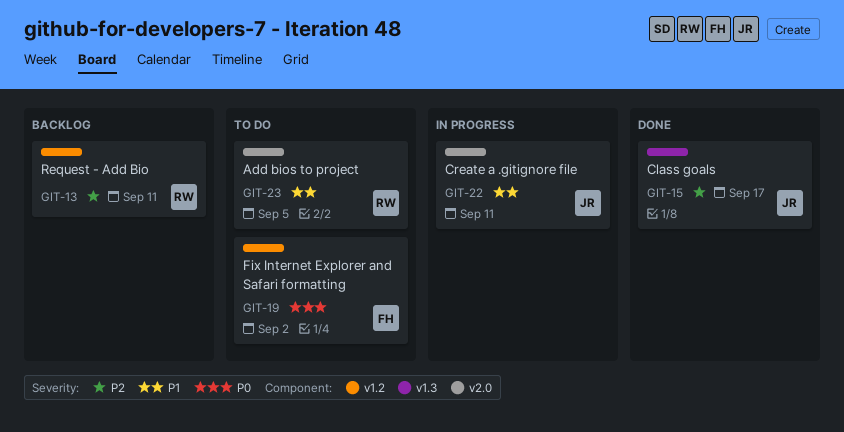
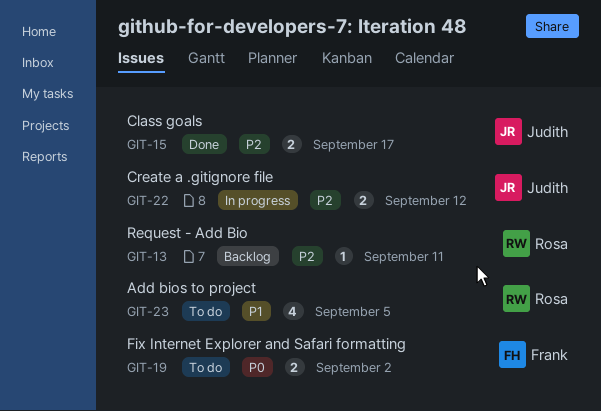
GIT-22, priority: P1 -> P2
GIT-22, due: Sep 11 -> Sep 12

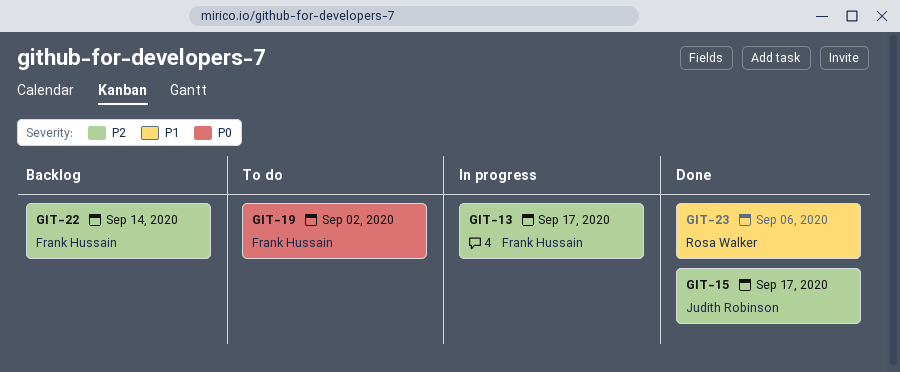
GIT-13, status: Backlog -> In progress
GIT-13, owner: Rosa Walker -> Frank Hussain
GIT-13, due: Sep 11 -> Sep 17
GIT-22, status: In progress -> Backlog
GIT-22, owner: Judith Robinson -> Frank Hussain
GIT-22, due: Sep 12 -> Sep 14
GIT-23, status: To do -> Done
GIT-23, due: Sep 5 -> Sep 6

